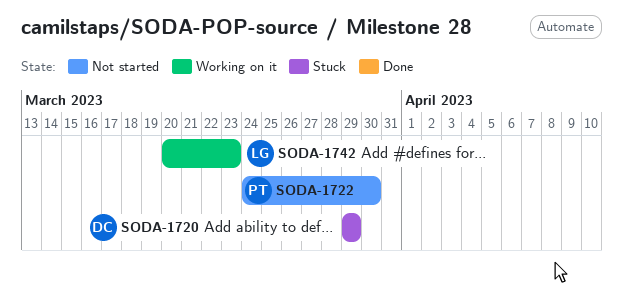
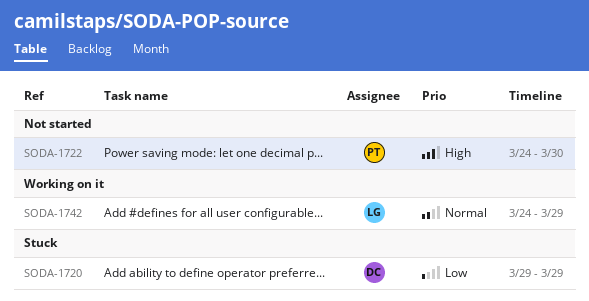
SODA-1742, start: Mar 20 -> Mar 24
SODA-1742, due: Mar 23 -> Mar 29

